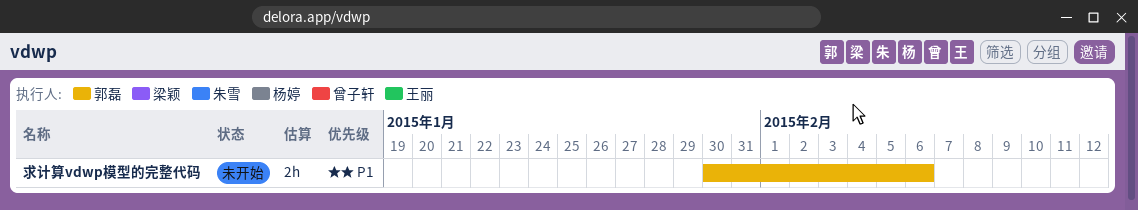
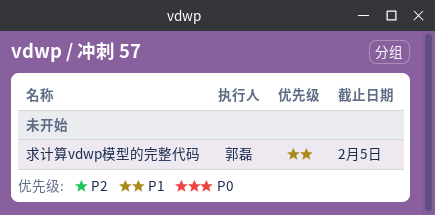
求计算vdwp模型的完整代码, due: Feb 6 -> Feb 5

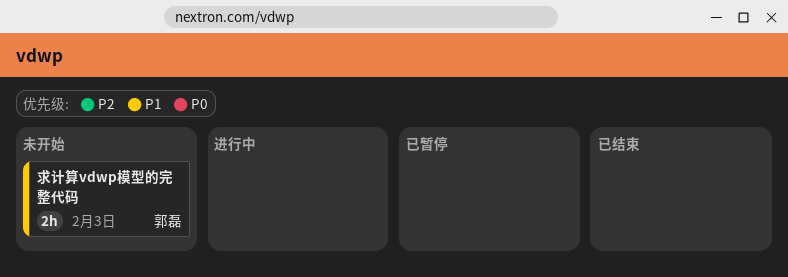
求计算vdwp模型的完整代码, due: Feb 5 -> Feb 3

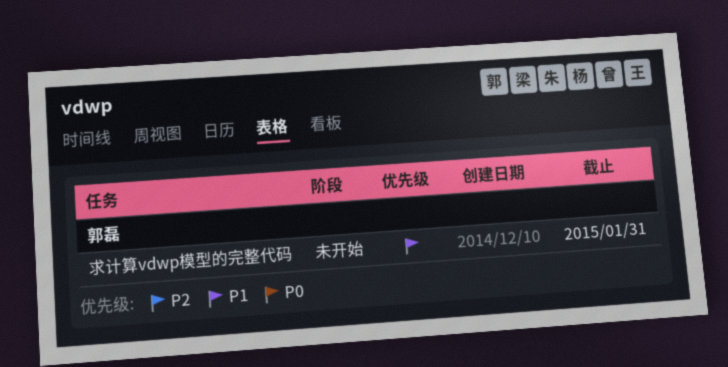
求计算vdwp模型的完整代码, due: Feb 3 -> Jan 31

